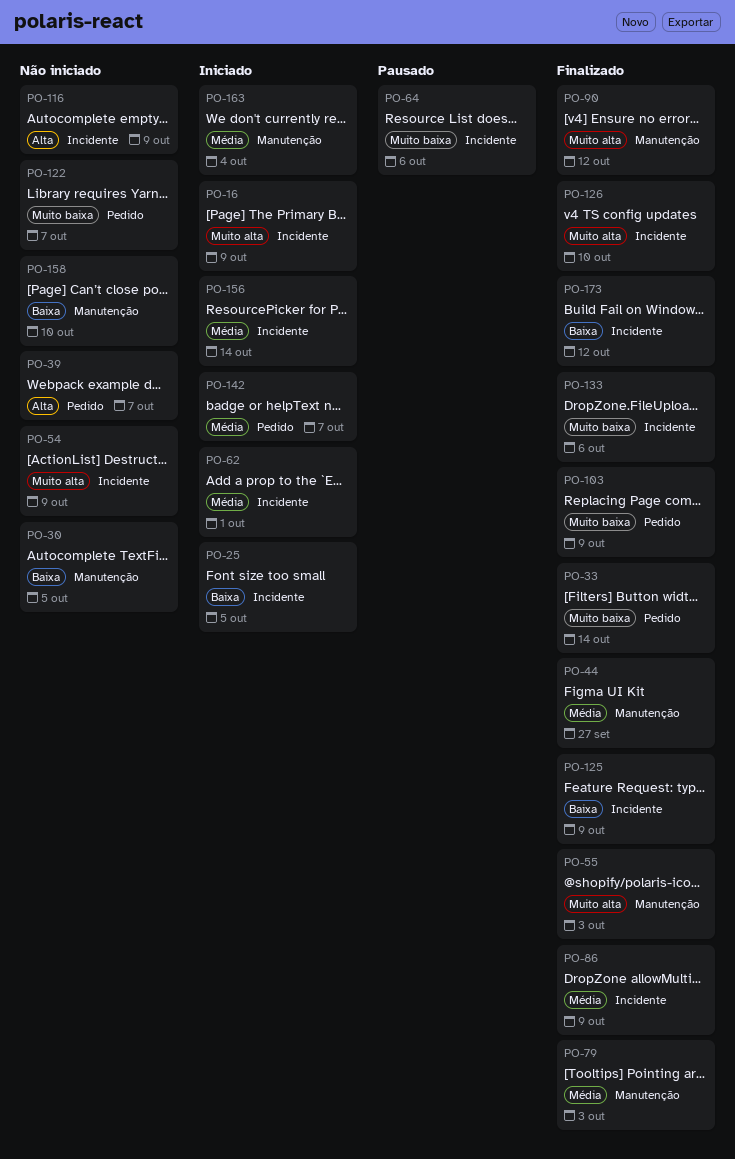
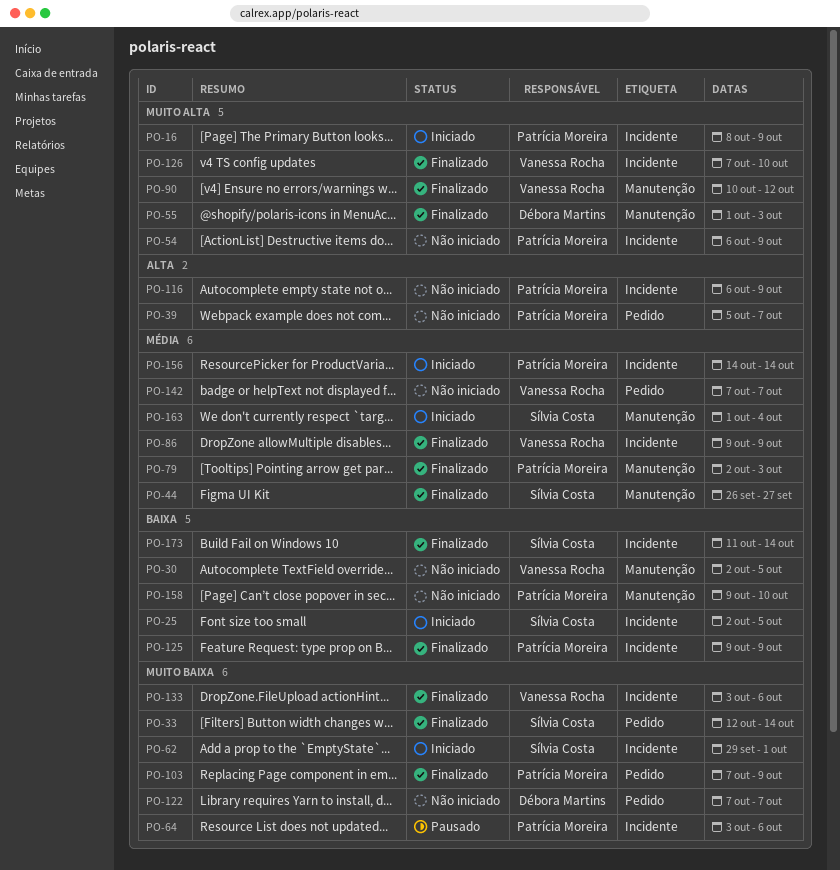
PO-62, priority: Média -> Muito baixa
PO-142, status: Iniciado -> Não iniciado
PO-173, due: Oct 12 -> Oct 14

